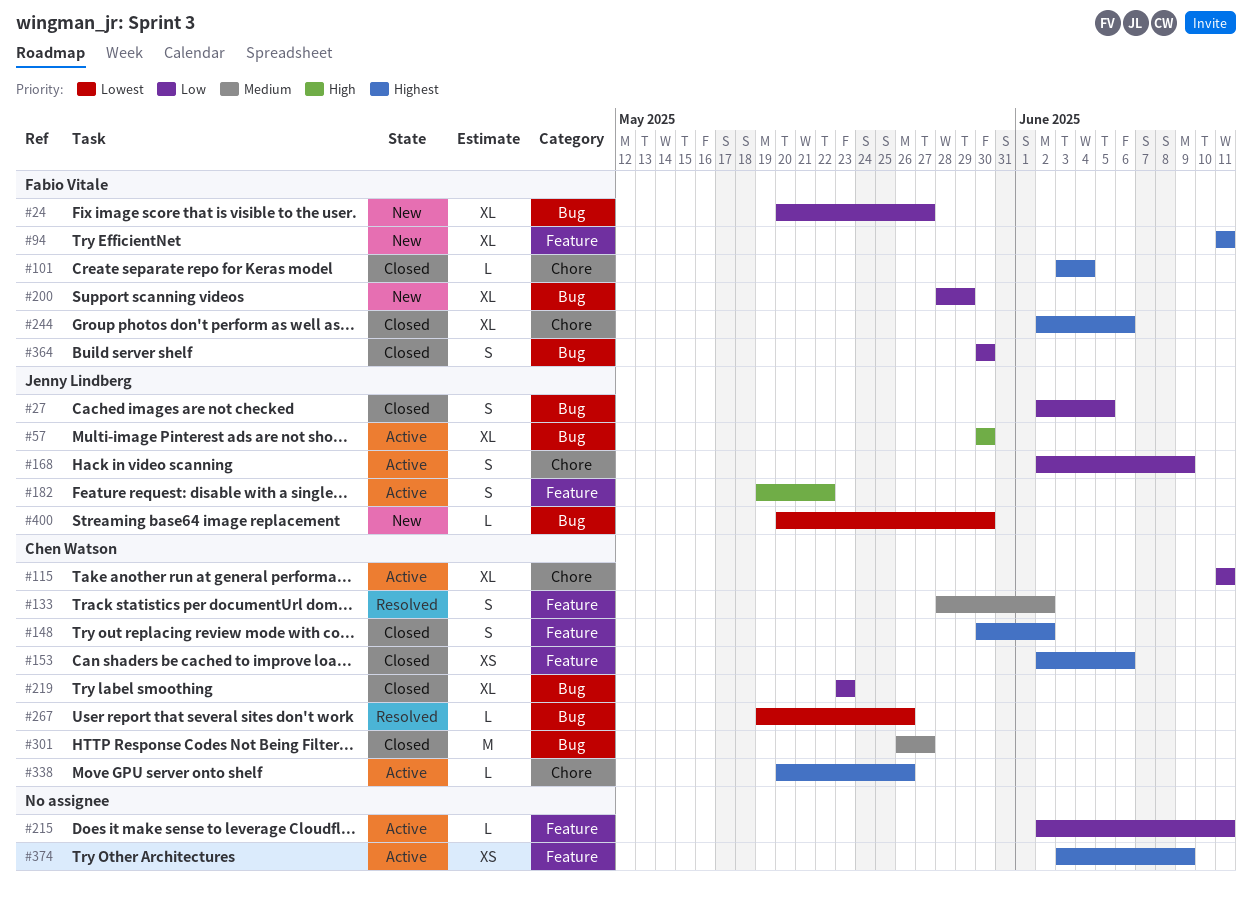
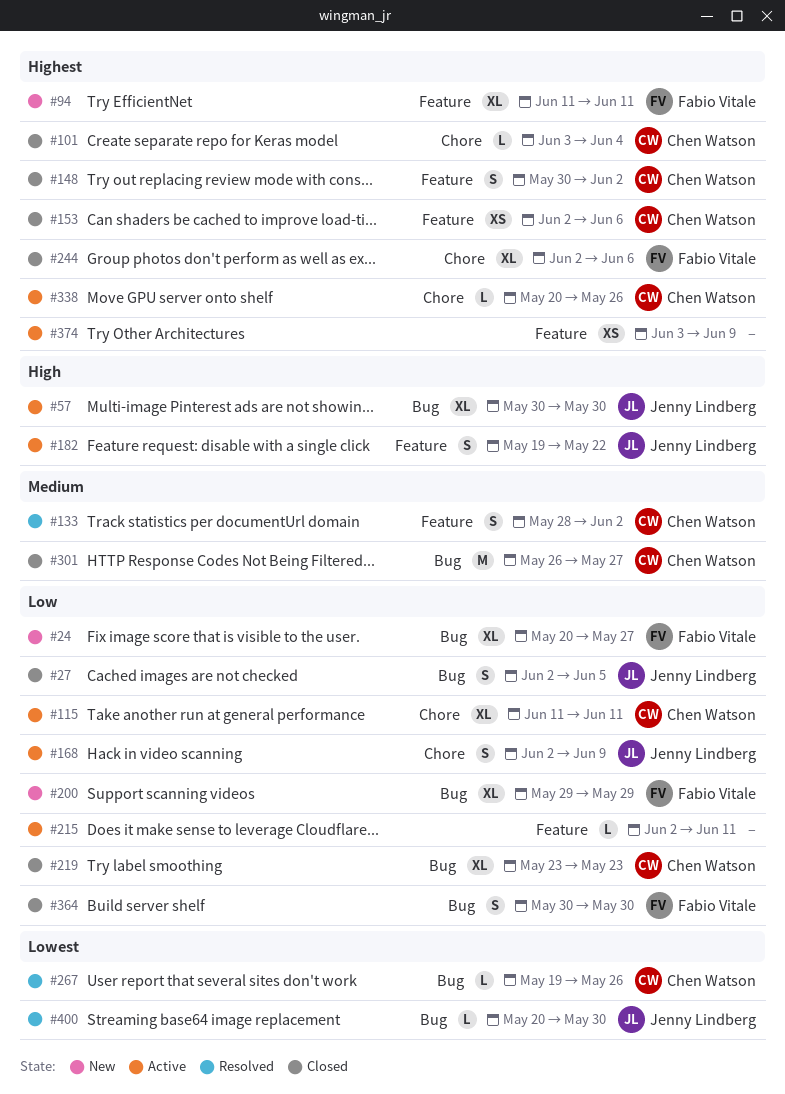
#101, owner: Fabio Vitale -> Chen Watson
#200, start: May 28 -> May 29
#400, status: New -> Resolved

